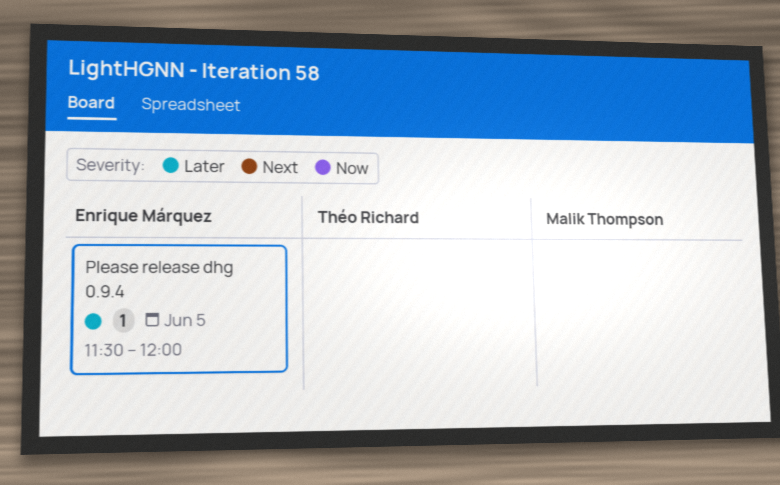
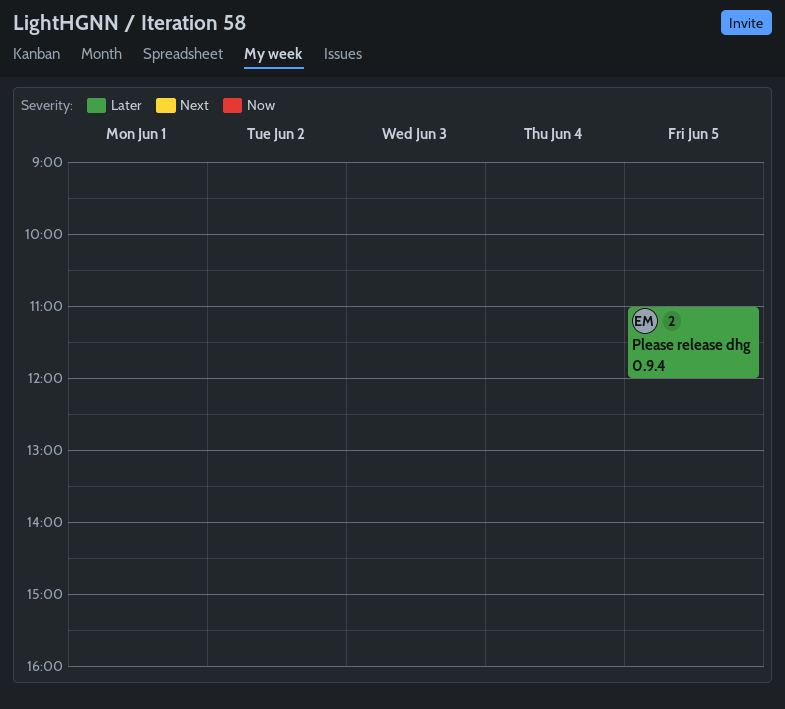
Please release dhg 0.9.4, estimate: 1 -> 2
Please release dhg 0.9.4, begins: 11:30 -> 11:00

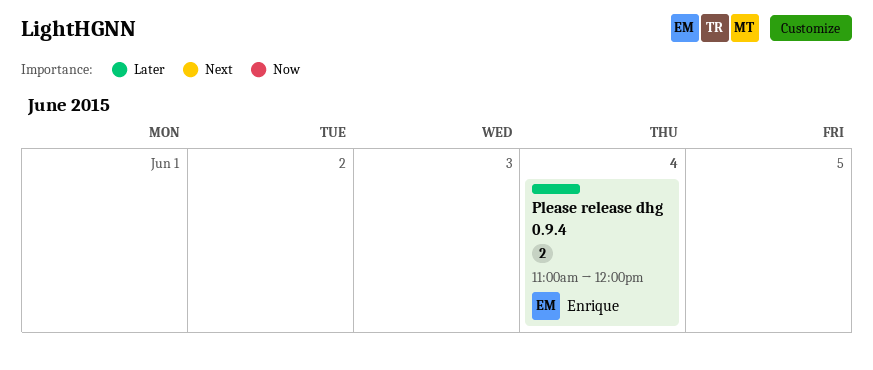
Please release dhg 0.9.4, day: Jun 5 -> Jun 4

